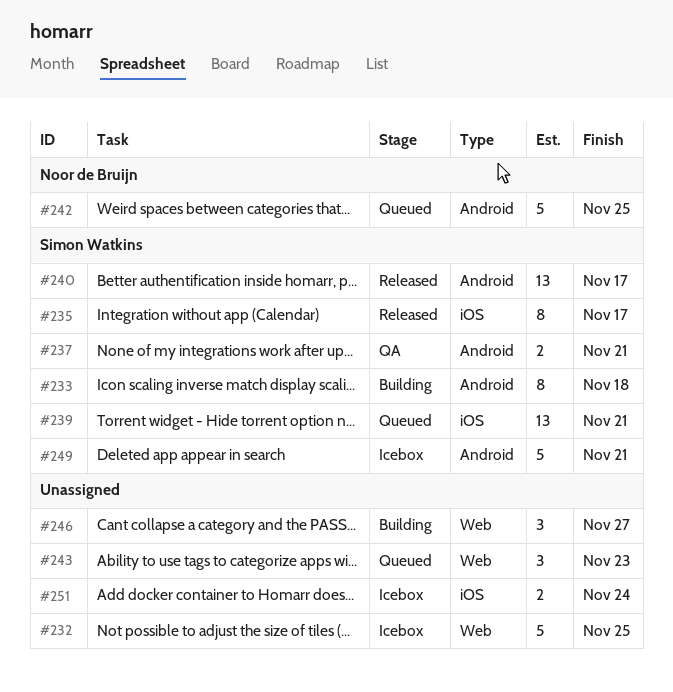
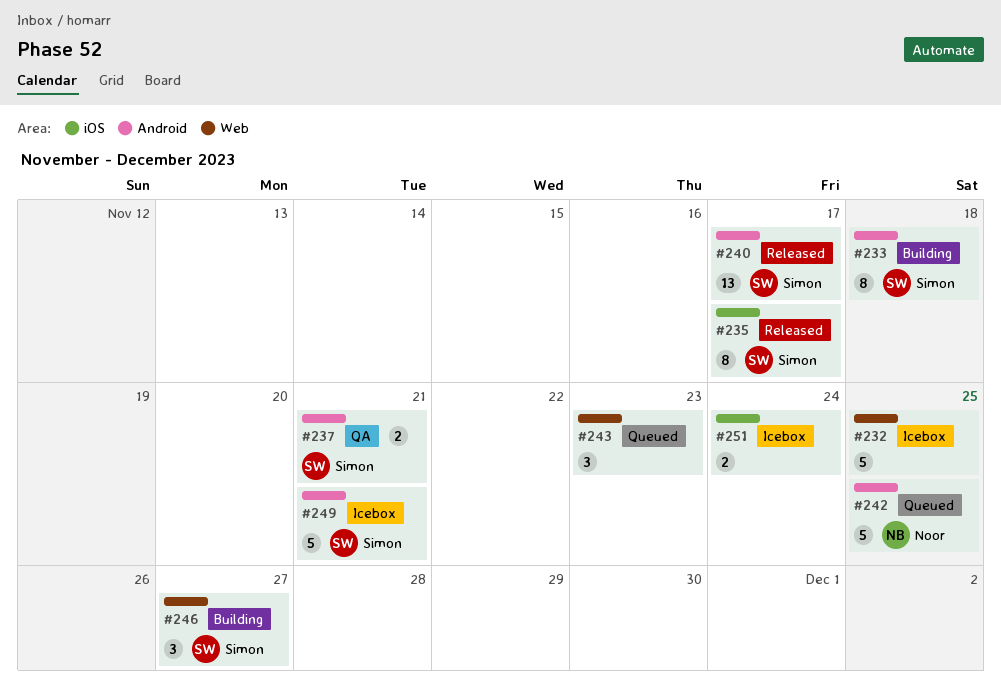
#239: present -> none
#246, owner: none -> Simon Watkins

